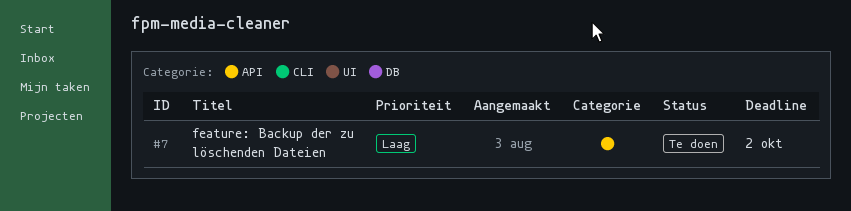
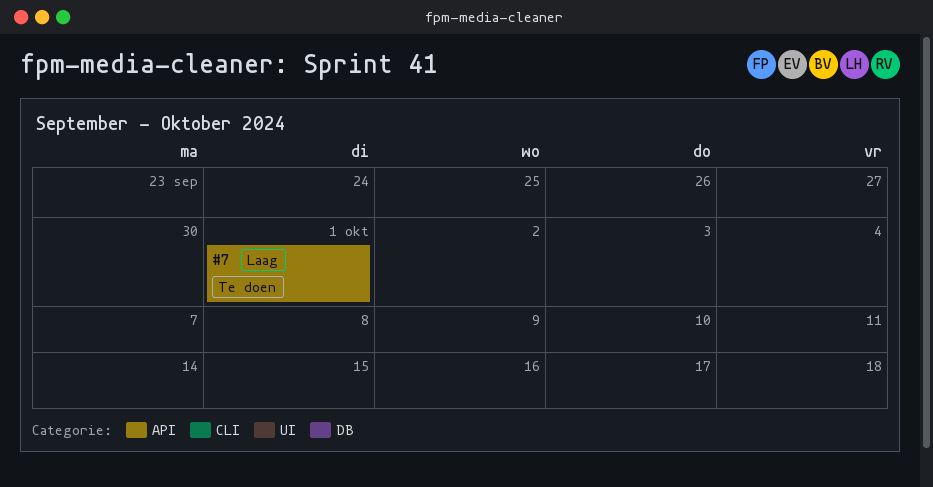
#7, due: Oct 2 -> Oct 1

